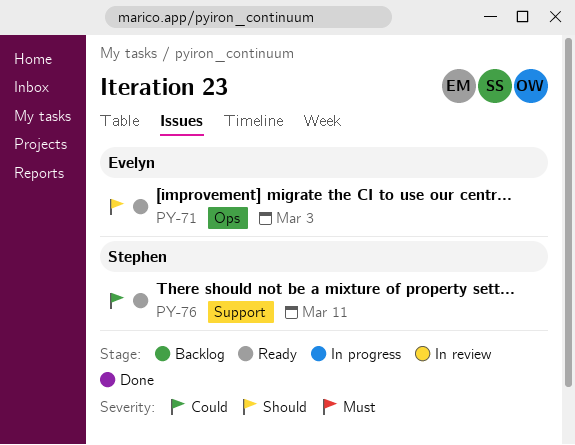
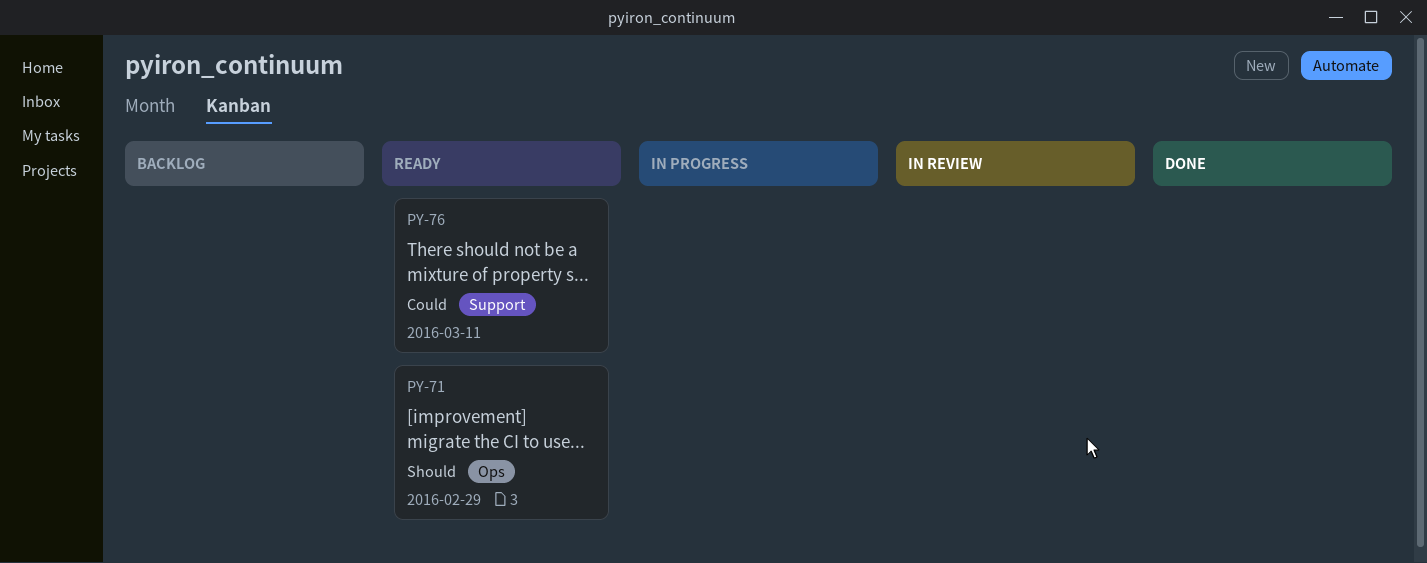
PY-71, due: Mar 3 -> Feb 29

